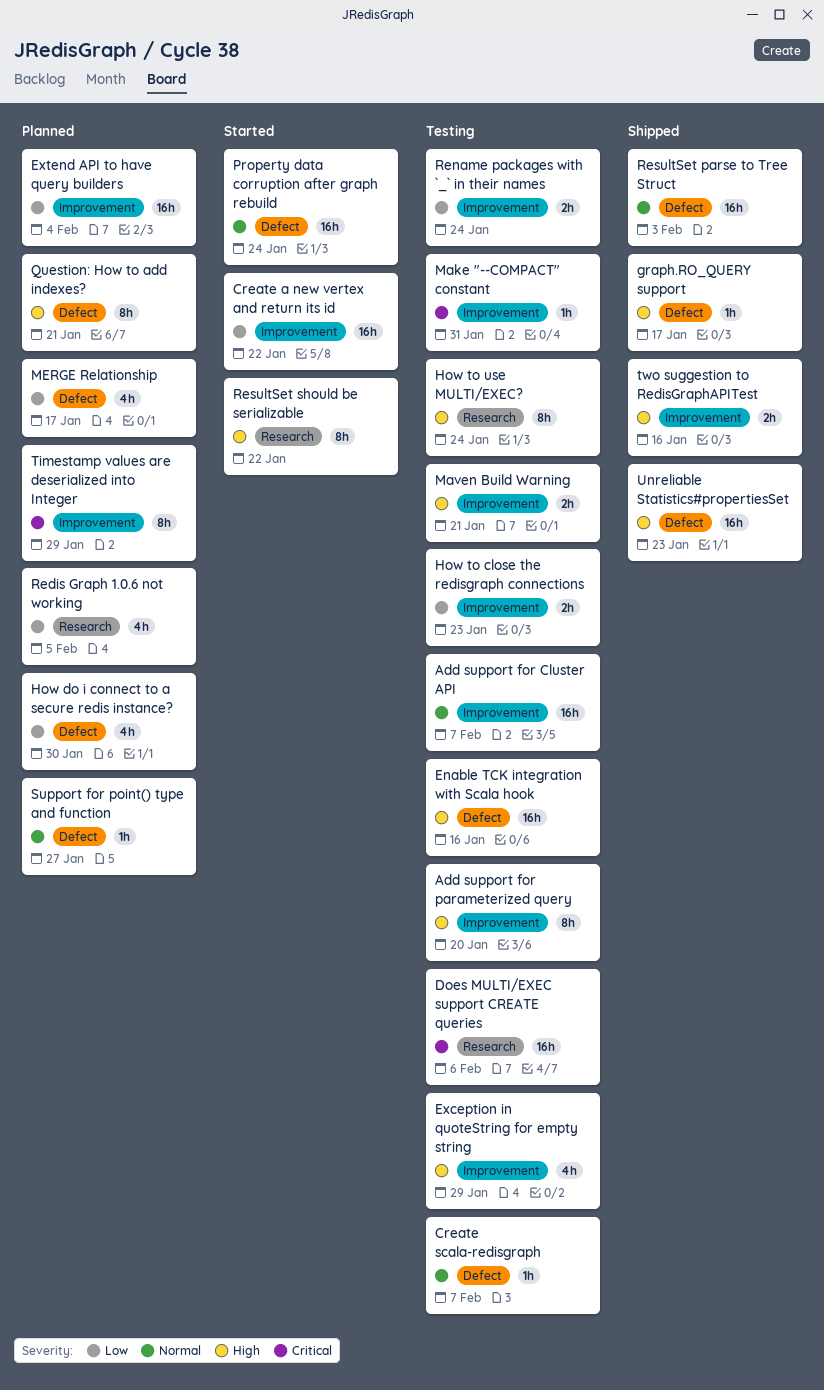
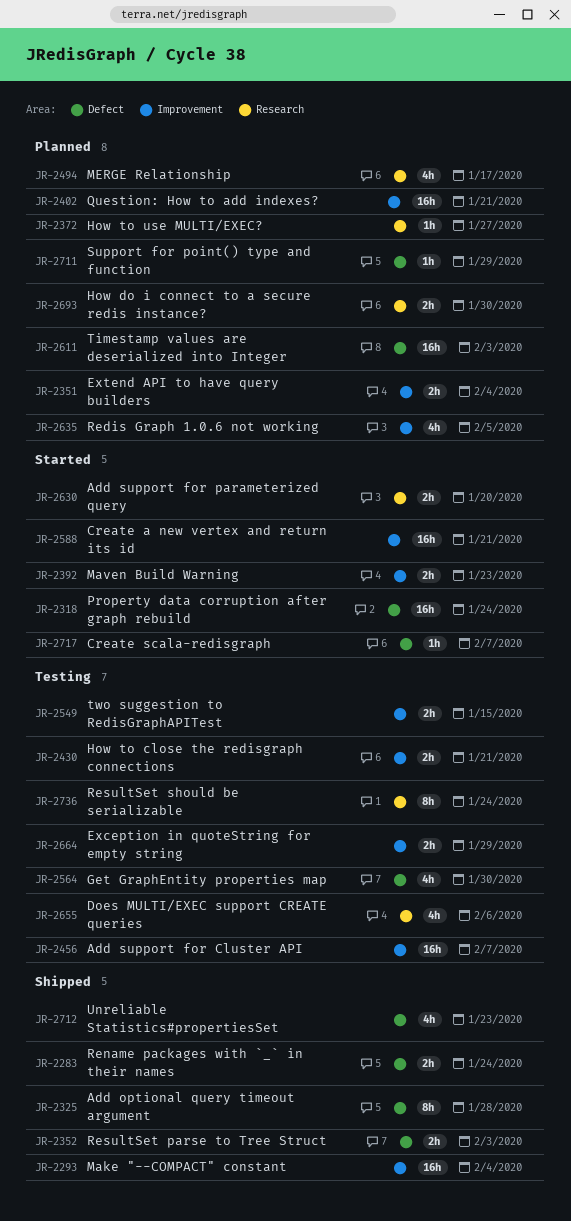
Add optional query timeout argument: none -> present
Add support for parameterized query, status: Testing -> Started
Add support for parameterized query, label: Improvement -> Research
Add support for parameterized query, estimate: 8h -> 2h
Create a new vertex and return its id, due: Jan 22 -> Jan 21
Create scala-redisgraph, status: Testing -> Started
Does MULTI/EXEC support CREATE queries, estimate: 16h -> 4h
Enable TCK integration with Scala hook: present -> none
Exception in quoteString for empty string, estimate: 4h -> 2h
Extend API to have query builders, estimate: 16h -> 2h
Get GraphEntity properties map: none -> present
graph.RO_QUERY support: present -> none
How do i connect to a secure redis instance?, label: Defect -> Research
How do i connect to a secure redis instance?, estimate: 4h -> 2h
How to close the redisgraph connections, due: Jan 23 -> Jan 21
How to use MULTI/EXEC?, status: Testing -> Planned
How to use MULTI/EXEC?, estimate: 8h -> 1h
How to use MULTI/EXEC?, due: Jan 24 -> Jan 27
Make "--COMPACT" constant, status: Testing -> Shipped
Make "--COMPACT" constant, estimate: 1h -> 16h
Make "--COMPACT" constant, due: Jan 31 -> Feb 4
Maven Build Warning, status: Testing -> Started
Maven Build Warning, due: Jan 21 -> Jan 23
MERGE Relationship, label: Defect -> Research
Question: How to add indexes?, label: Defect -> Improvement
Question: How to add indexes?, estimate: 8h -> 16h
Redis Graph 1.0.6 not working, label: Research -> Improvement
Rename packages with `_` in their names, status: Testing -> Shipped
Rename packages with `_` in their names, label: Improvement -> Defect
ResultSet parse to Tree Struct, estimate: 16h -> 2h
ResultSet should be serializable, status: Started -> Testing
ResultSet should be serializable, due: Jan 22 -> Jan 24
Support for point() type and function, due: Jan 27 -> Jan 29
Timestamp values are deserialized into Integer, label: Improvement -> Defect
Timestamp values are deserialized into Integer, estimate: 8h -> 16h
Timestamp values are deserialized into Integer, due: Jan 29 -> Feb 3
two suggestion to RedisGraphAPITest, status: Shipped -> Testing
two suggestion to RedisGraphAPITest, due: Jan 16 -> Jan 15
Unreliable Statistics#propertiesSet, estimate: 16h -> 4h

